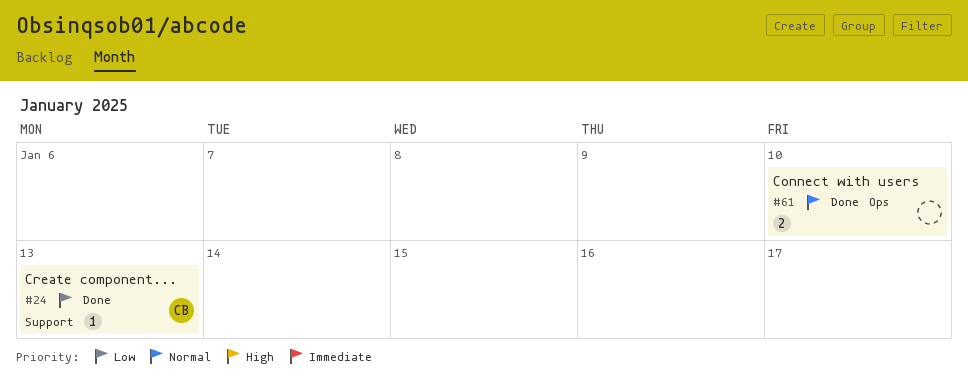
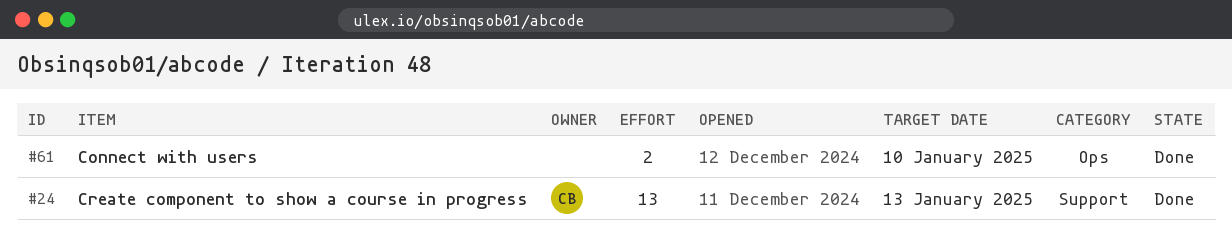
#24, estimate: 1 -> 13

